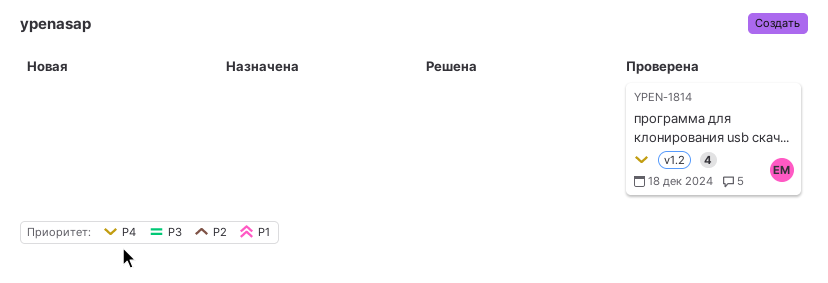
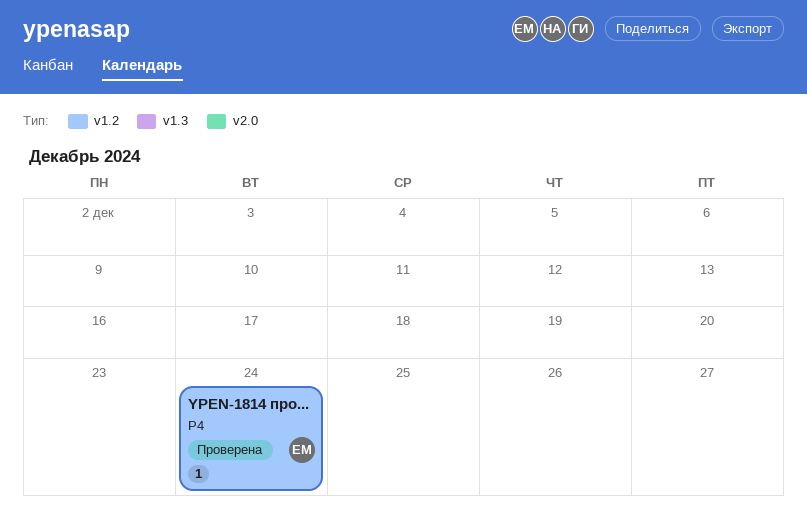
YPEN-1814, estimate: 4 -> 1
YPEN-1814, due: Dec 18 -> Dec 24

